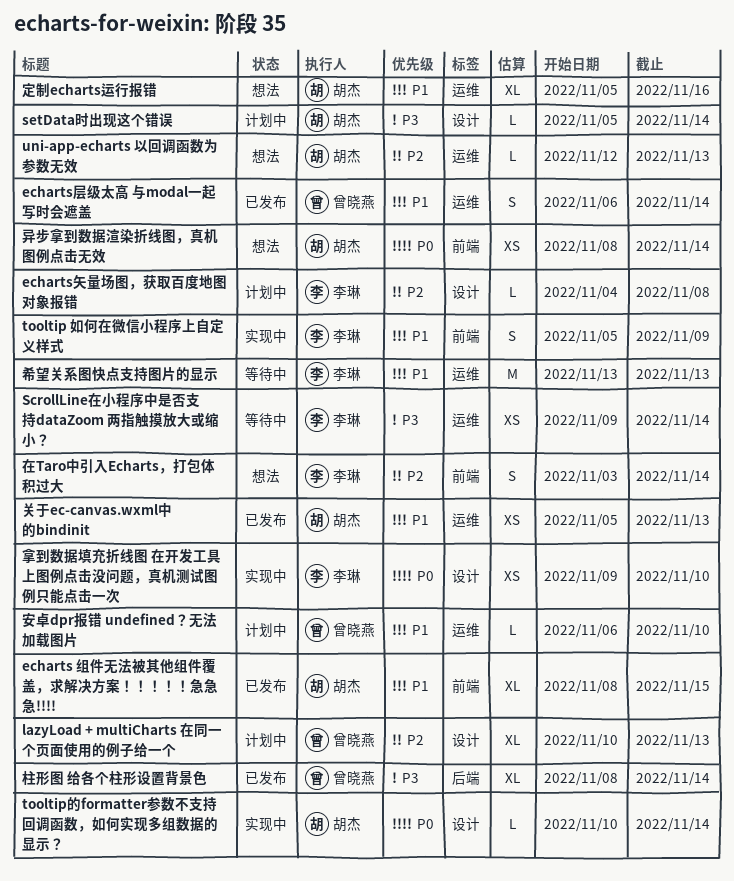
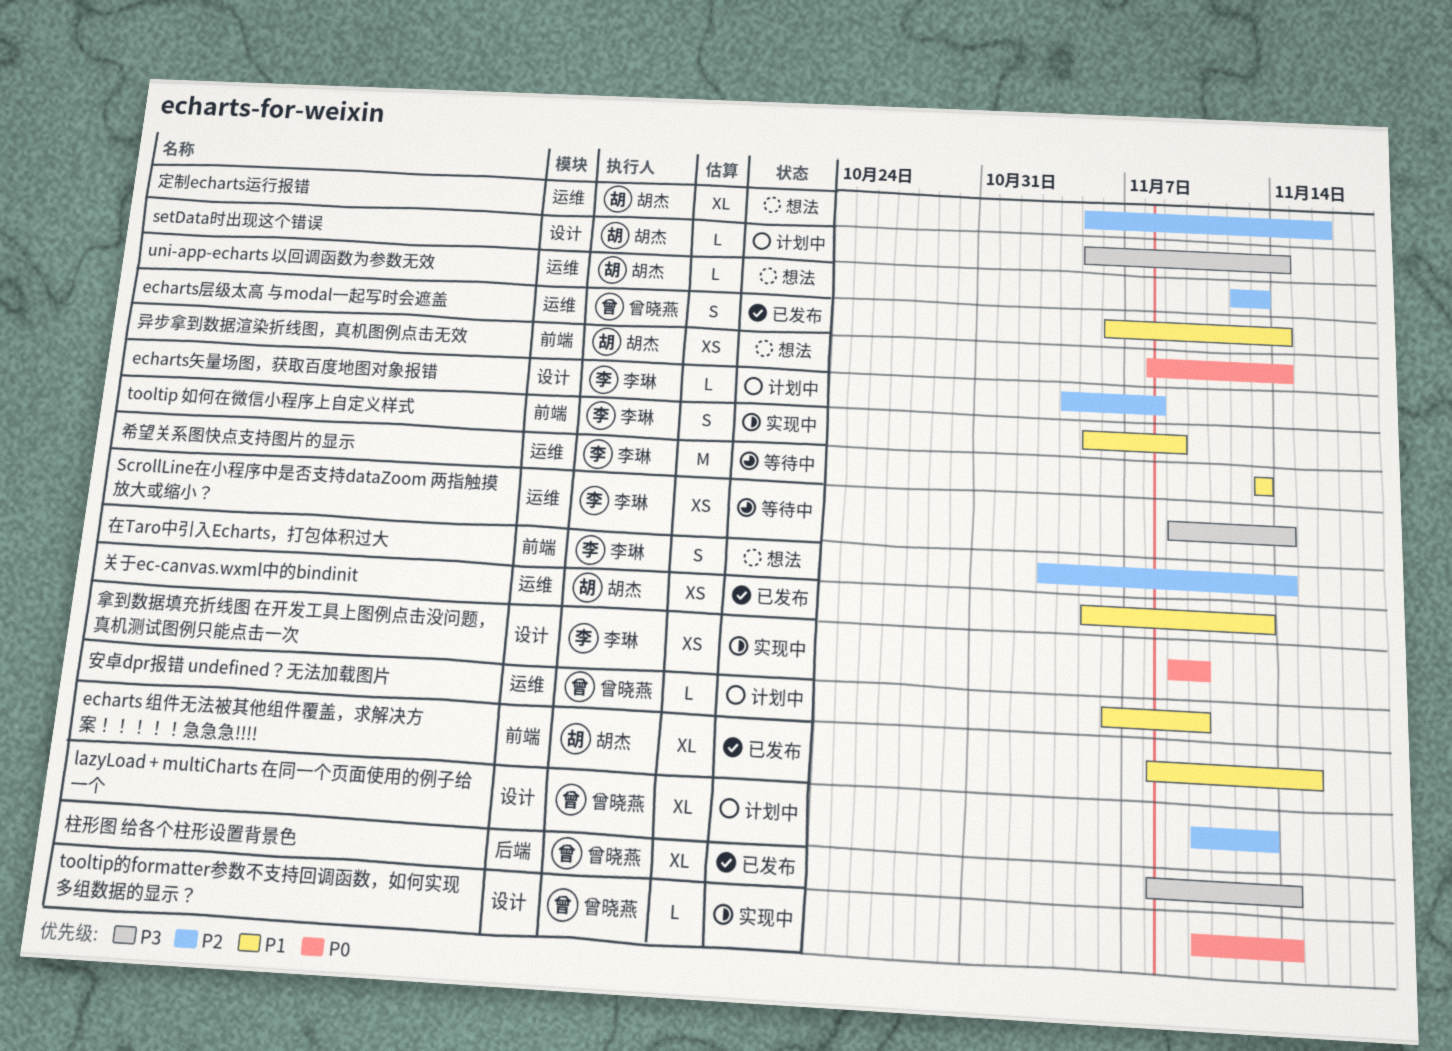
tooltip的formatter参数不支持回调函数，如何实现多组数据的显示？, owner: 胡杰 -> 曾晓燕
定制echarts运行报错, priority: P1 -> P2

